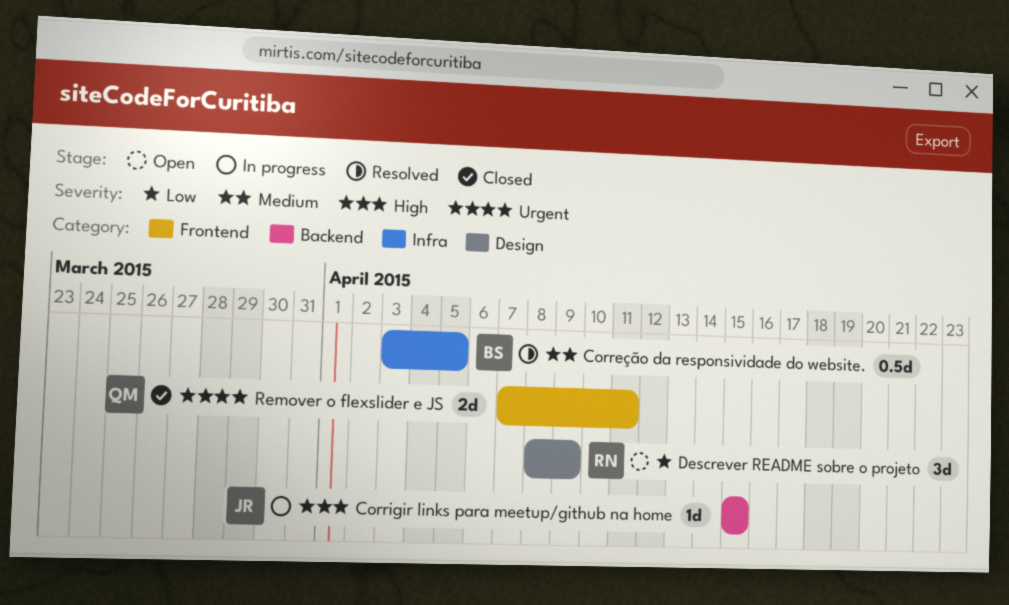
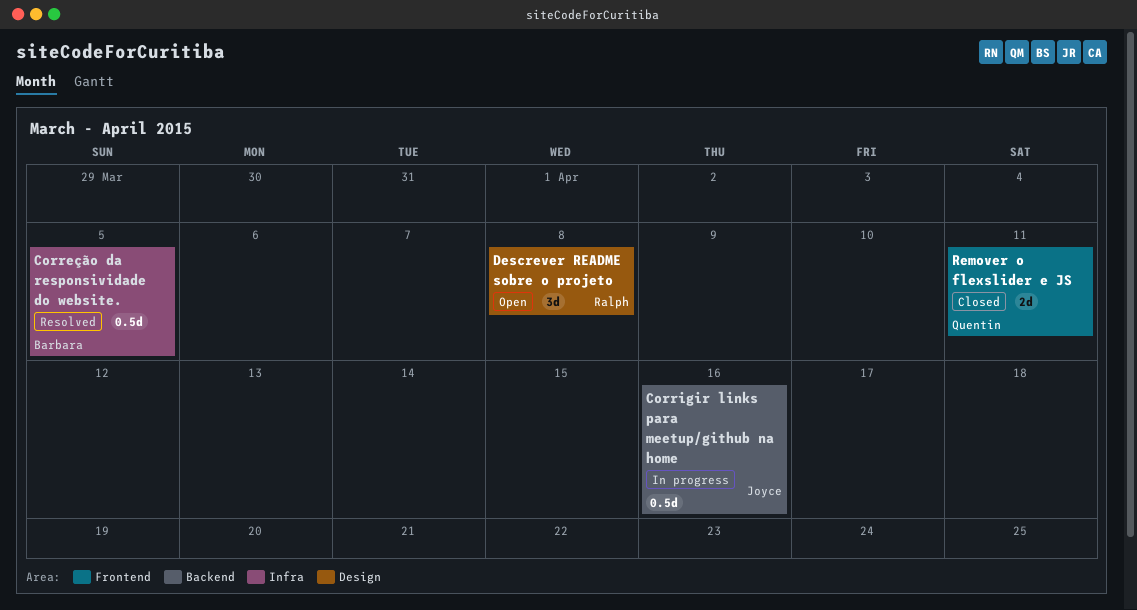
Corrigir links para meetup/github na home, estimate: 1d -> 0.5d
Corrigir links para meetup/github na home, due: Apr 15 -> Apr 16
Descrever README sobre o projeto, due: Apr 9 -> Apr 8

